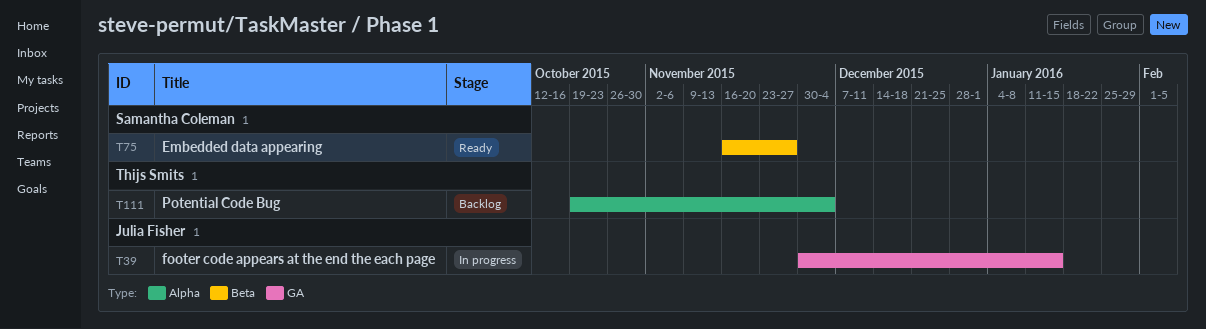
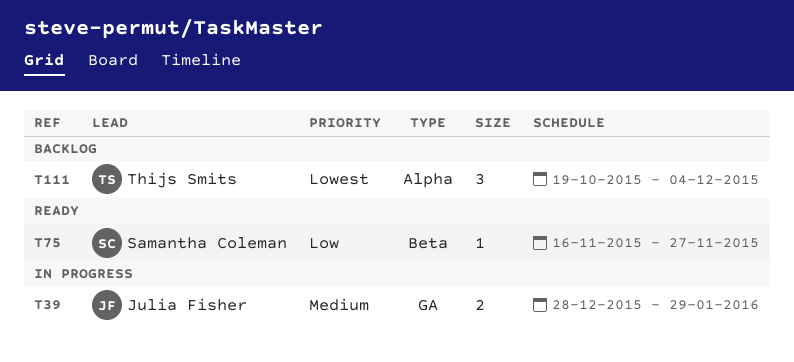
T39, start: Nov 30 -> Dec 28
T39, due: Jan 15 -> Jan 29

